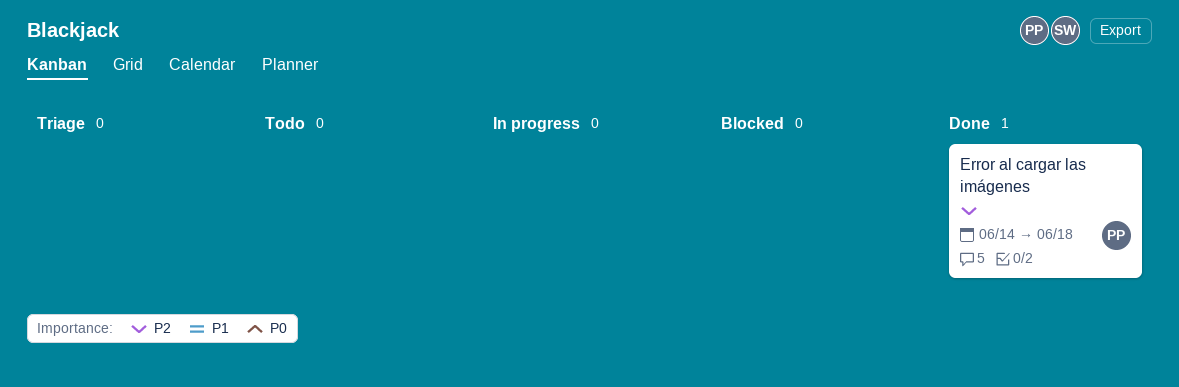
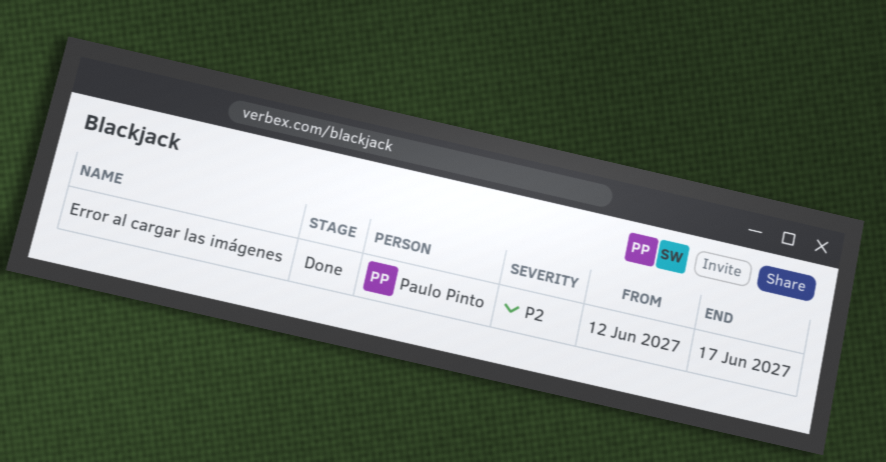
Error al cargar las imágenes, start: Jun 14 -> Jun 12
Error al cargar las imágenes, due: Jun 18 -> Jun 17

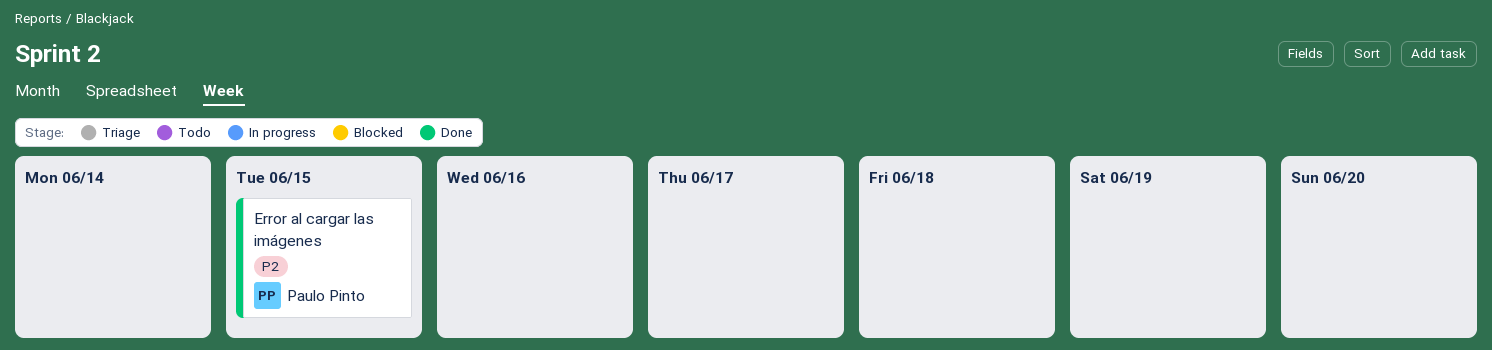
Error al cargar las imágenes, due: Jun 17 -> Jun 15

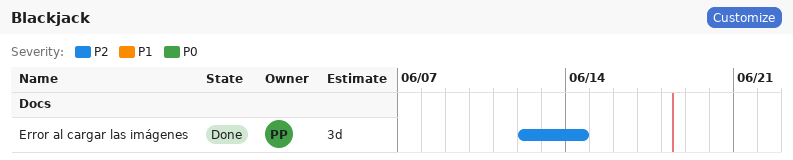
Error al cargar las imágenes, due: Jun 15 -> Jun 14

